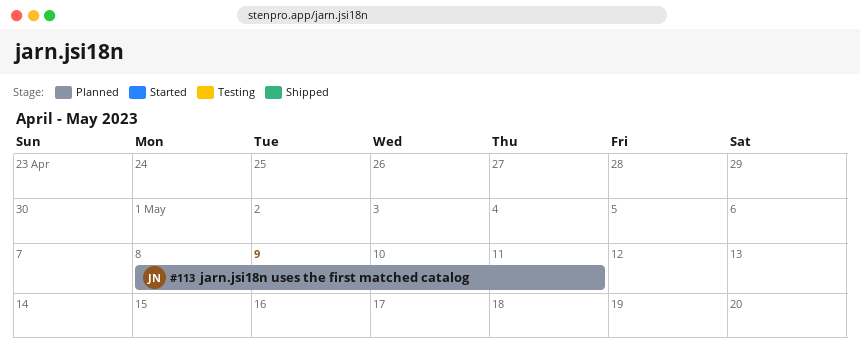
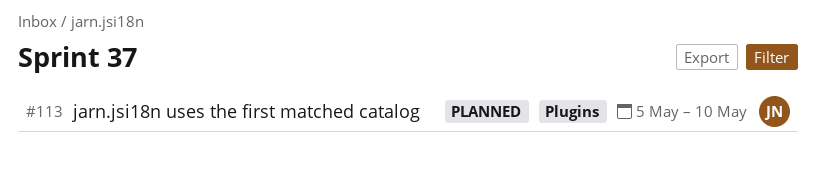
#113, start: May 8 -> May 5
#113, due: May 11 -> May 10

